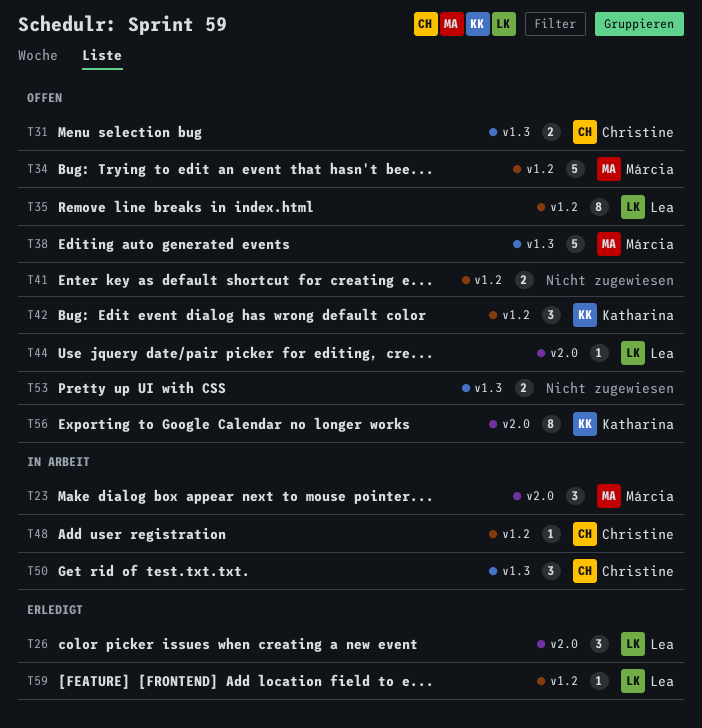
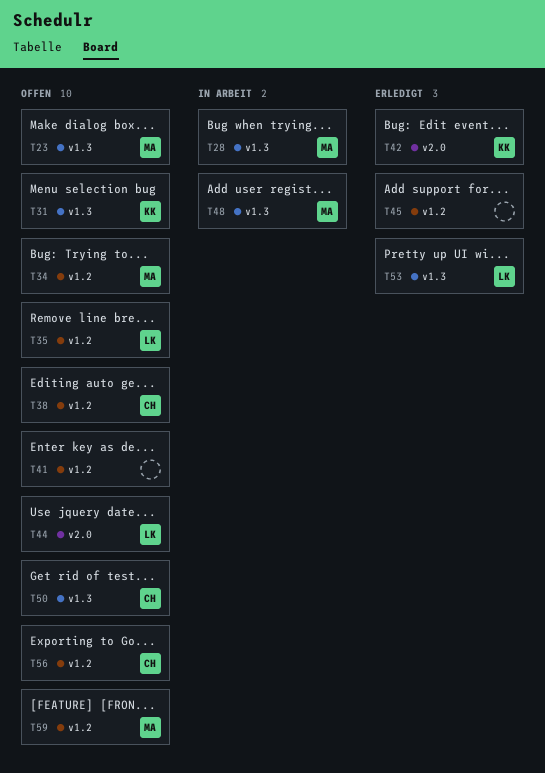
T23, status: In Arbeit -> Offen
T23, label: v2.0 -> v1.3
T26: present -> none
T28: none -> present
T31, owner: Christine -> Katharina
T38, owner: Márcia -> Christine
T38, label: v1.3 -> v1.2
T42, status: Offen -> Erledigt
T42, label: v1.2 -> v2.0
T45: none -> present
T48, owner: Christine -> Márcia
T48, label: v1.2 -> v1.3
T50, status: In Arbeit -> Offen
T53, status: Offen -> Erledigt
T53, owner: none -> Lea
T56, owner: Katharina -> Christine
T56, label: v2.0 -> v1.2
T59, status: Erledigt -> Offen
T59, owner: Lea -> Márcia

